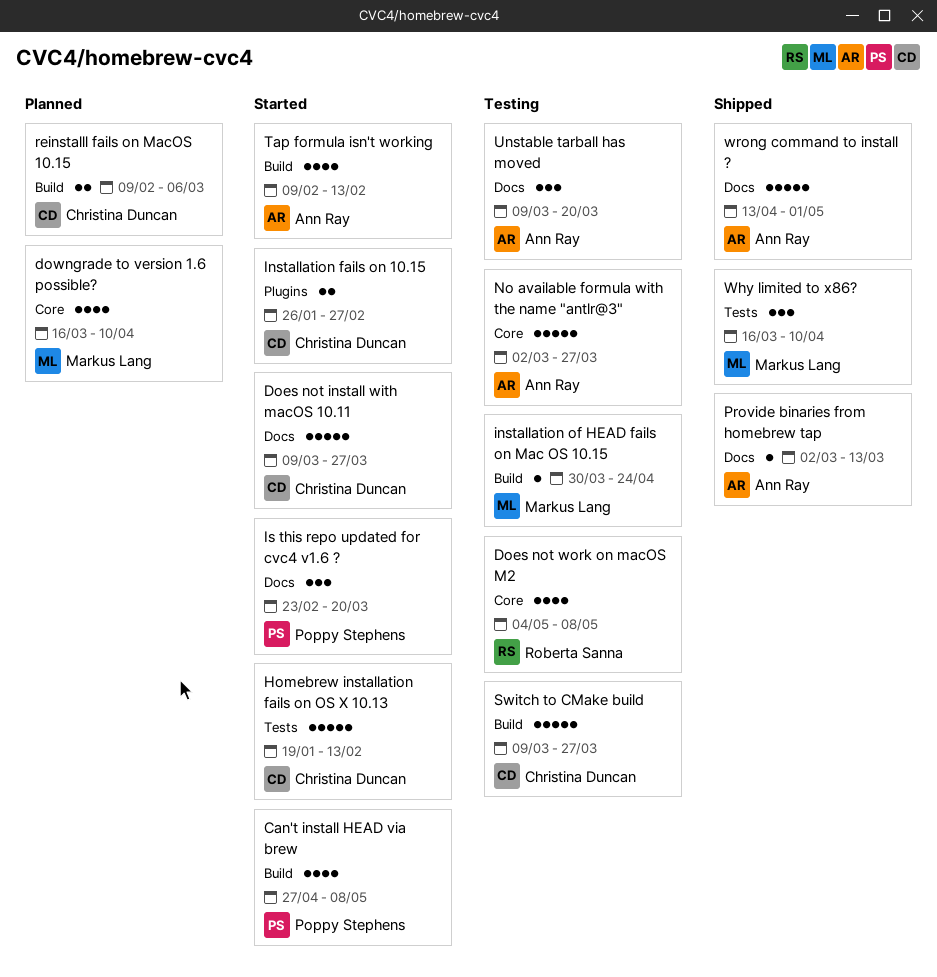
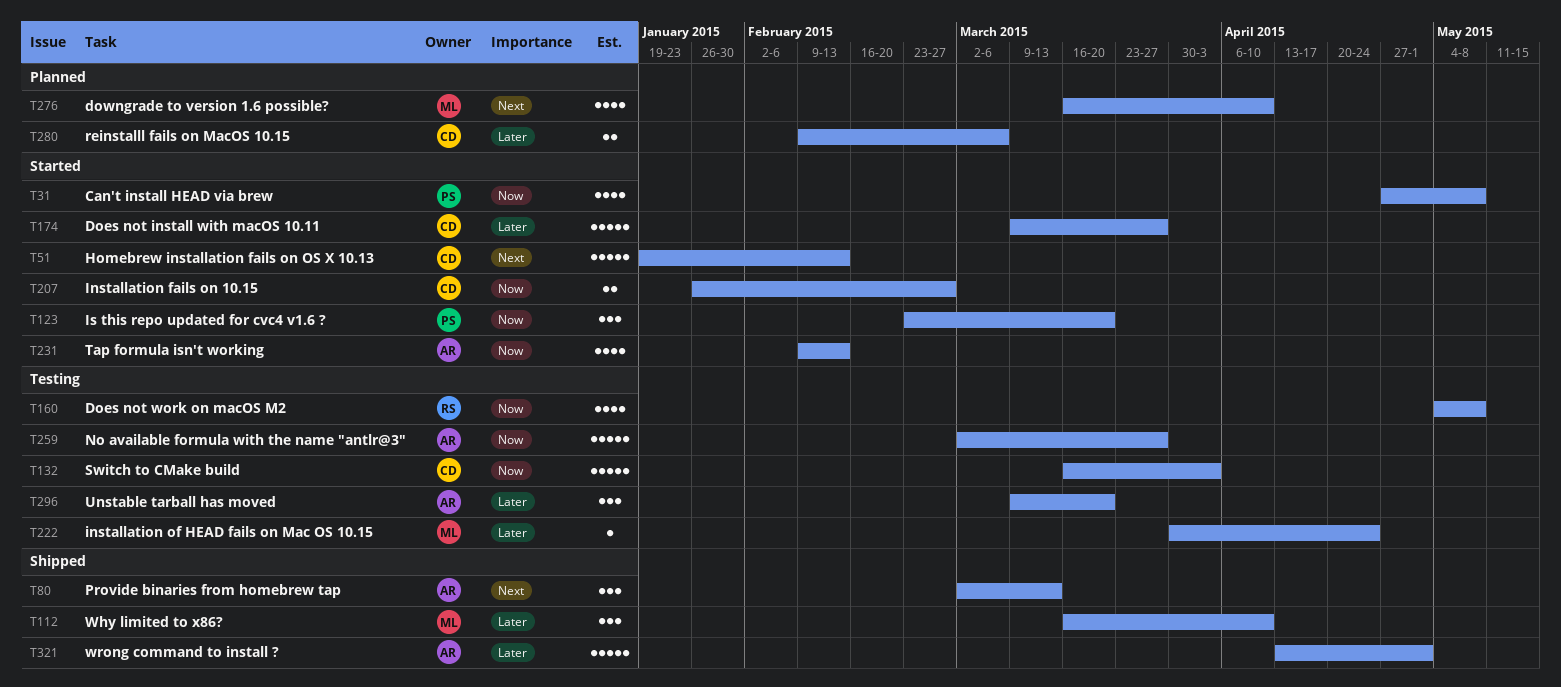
Provide binaries from homebrew tap, estimate: 1 -> 3
Switch to CMake build, start: Mar 9 -> Mar 16
Switch to CMake build, due: Mar 27 -> Apr 3

